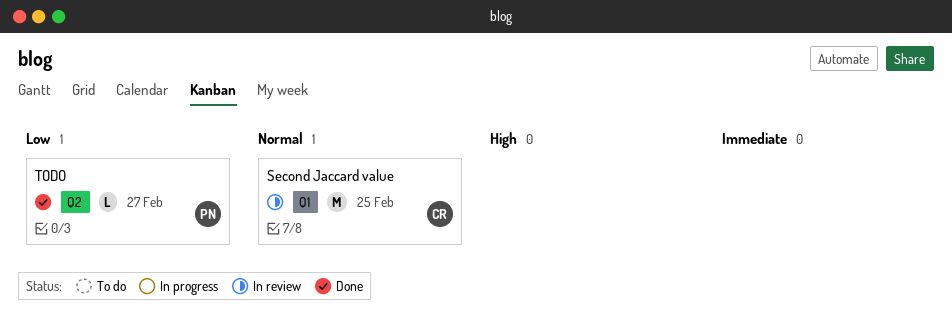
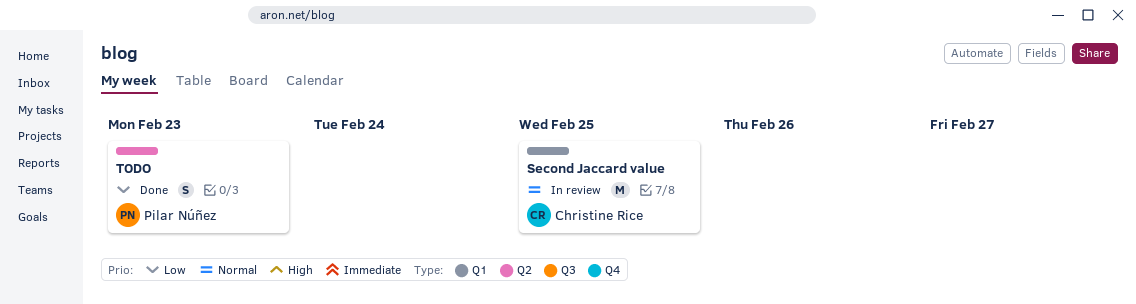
TODO, estimate: L -> S
TODO, due: Feb 27 -> Feb 23

